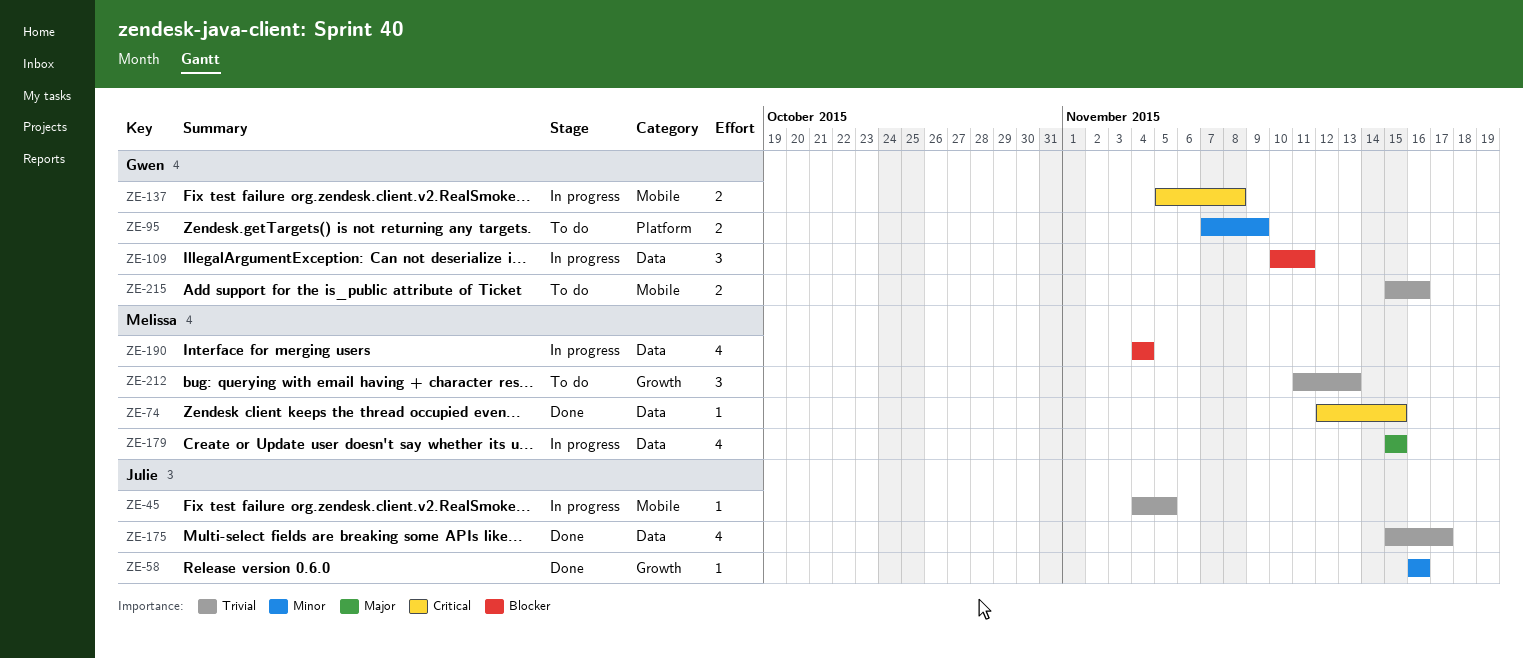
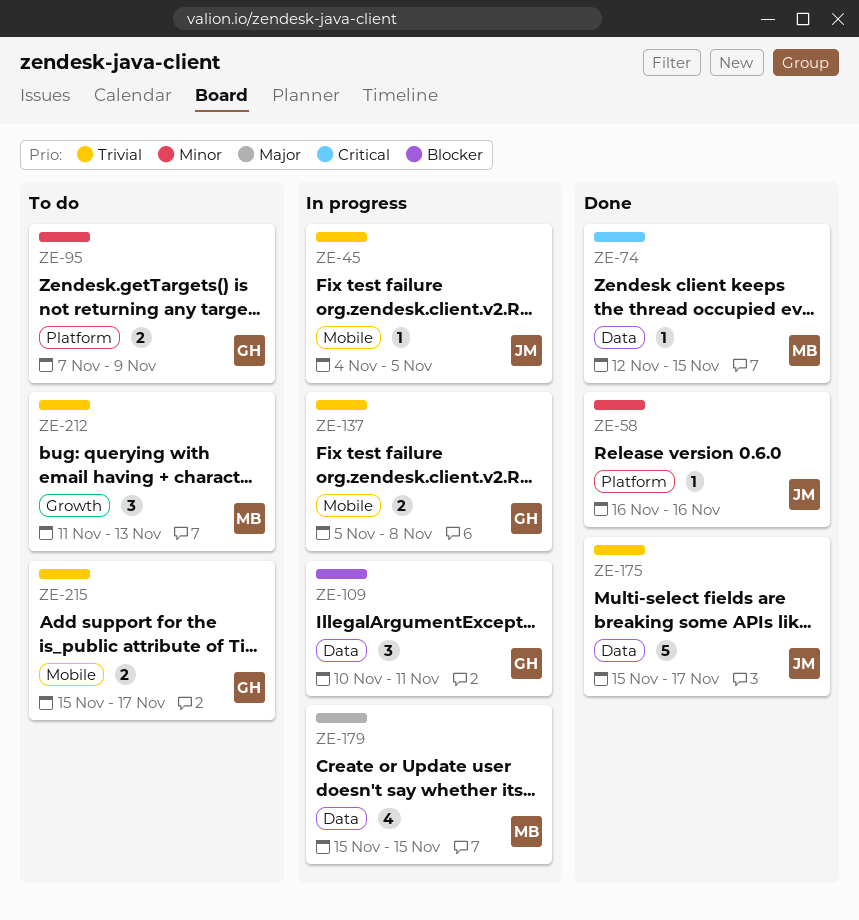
ZE-58, label: Growth -> Platform
ZE-137, priority: Critical -> Trivial
ZE-175, estimate: 4 -> 5
ZE-190: present -> none
ZE-215, due: Nov 16 -> Nov 17

